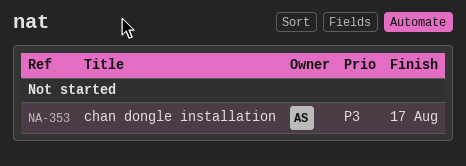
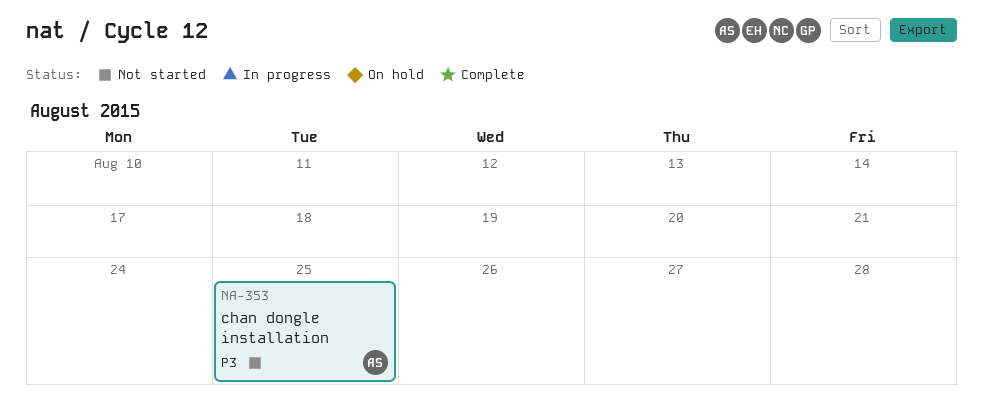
NA-353, due: Aug 17 -> Aug 25

